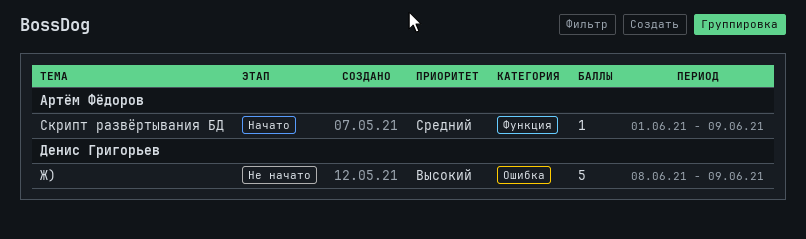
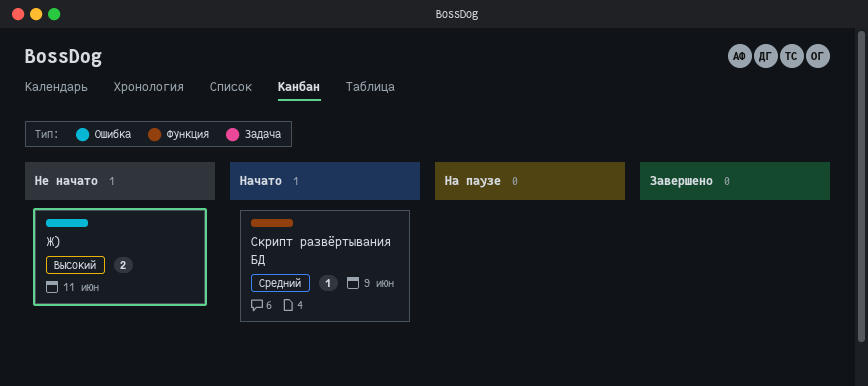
Ж), estimate: 5 -> 2
Ж), due: Jun 9 -> Jun 11

